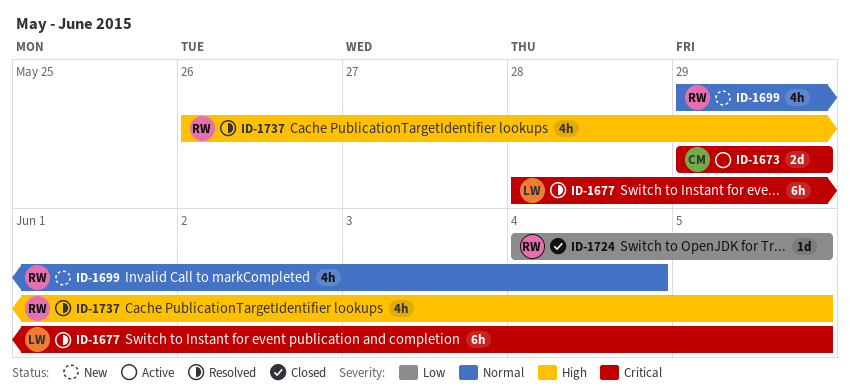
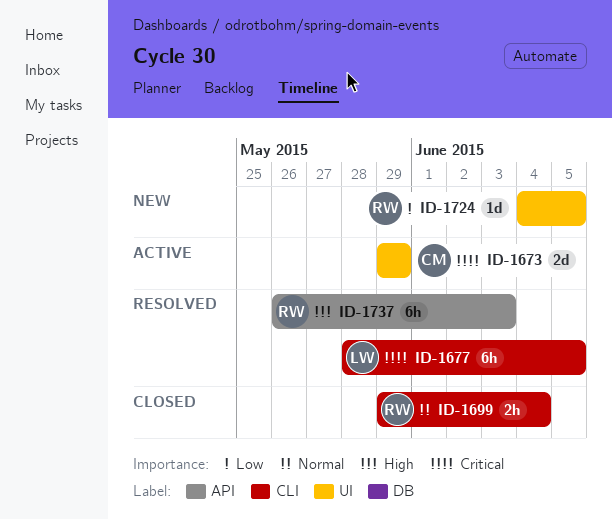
ID-1699, status: New -> Closed
ID-1699, estimate: 4h -> 2h
ID-1724, status: Closed -> New
ID-1737, estimate: 4h -> 6h
ID-1737, due: Jun 5 -> Jun 3

